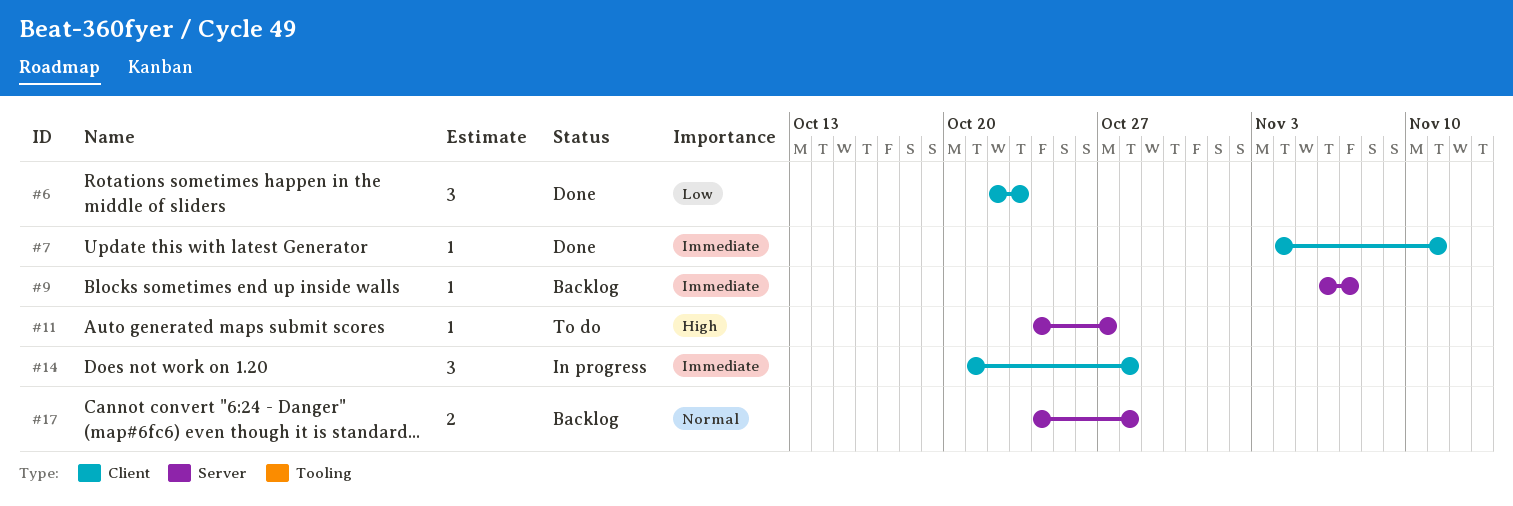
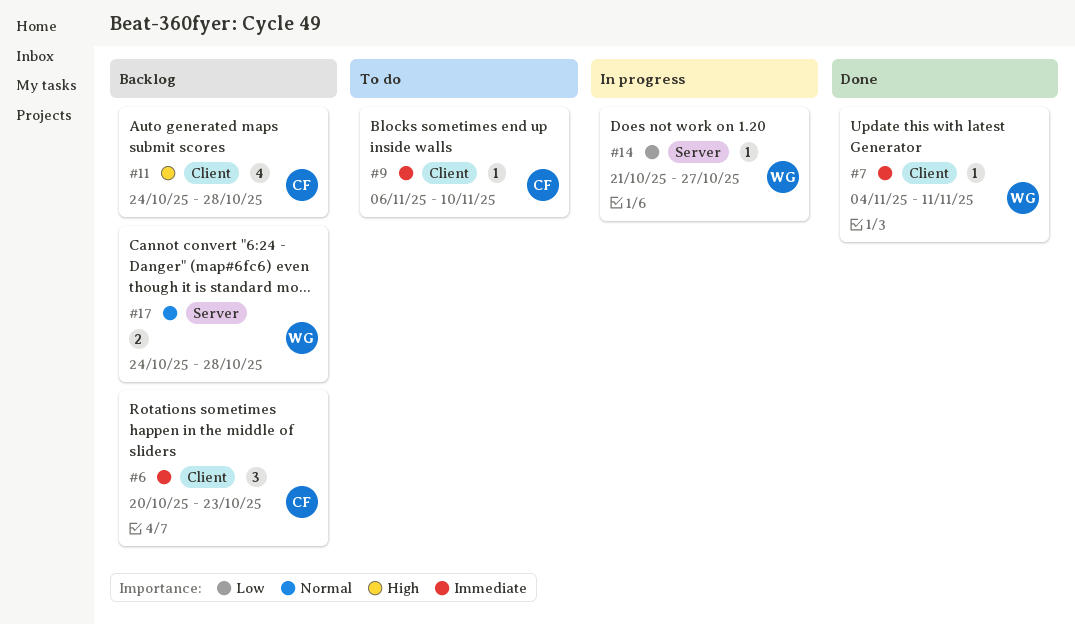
#6, status: Done -> Backlog
#6, priority: Low -> Immediate
#6, start: Oct 22 -> Oct 20
#9, status: Backlog -> To do
#9, label: Server -> Client
#9, due: Nov 7 -> Nov 10
#11, status: To do -> Backlog
#11, label: Server -> Client
#11, estimate: 1 -> 4
#11, due: Oct 27 -> Oct 28
#14, priority: Immediate -> Low
#14, label: Client -> Server
#14, estimate: 3 -> 1
#14, due: Oct 28 -> Oct 27

